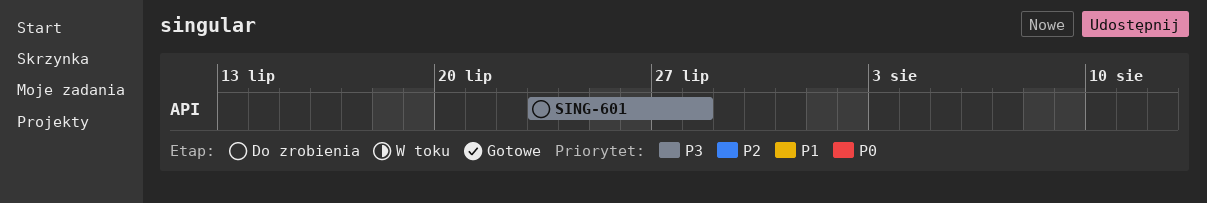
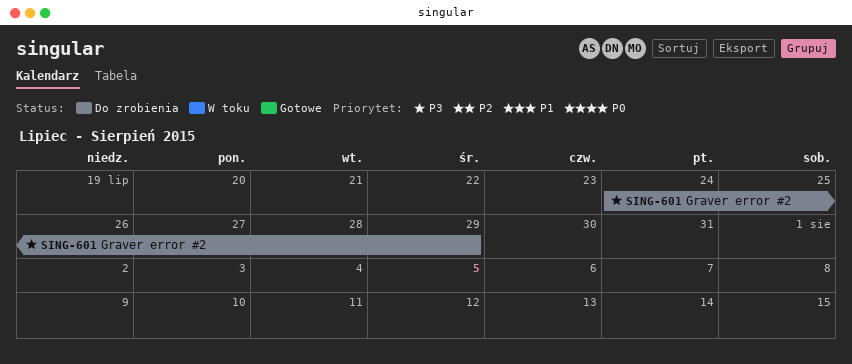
SING-601, start: Jul 23 -> Jul 24
SING-601, due: Jul 28 -> Jul 29

